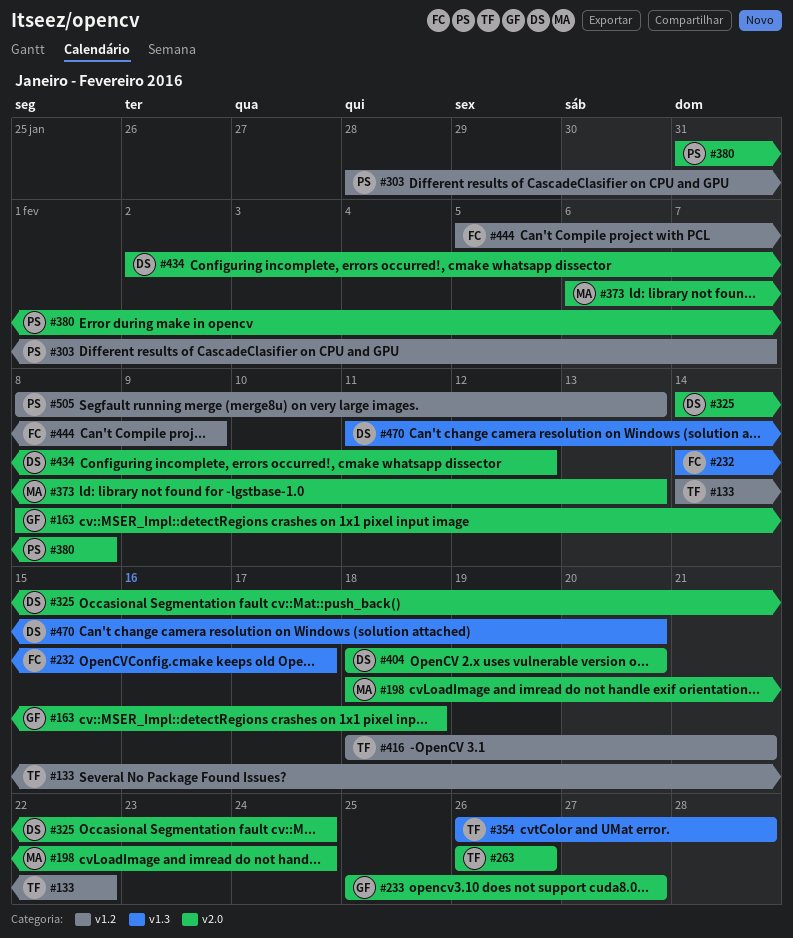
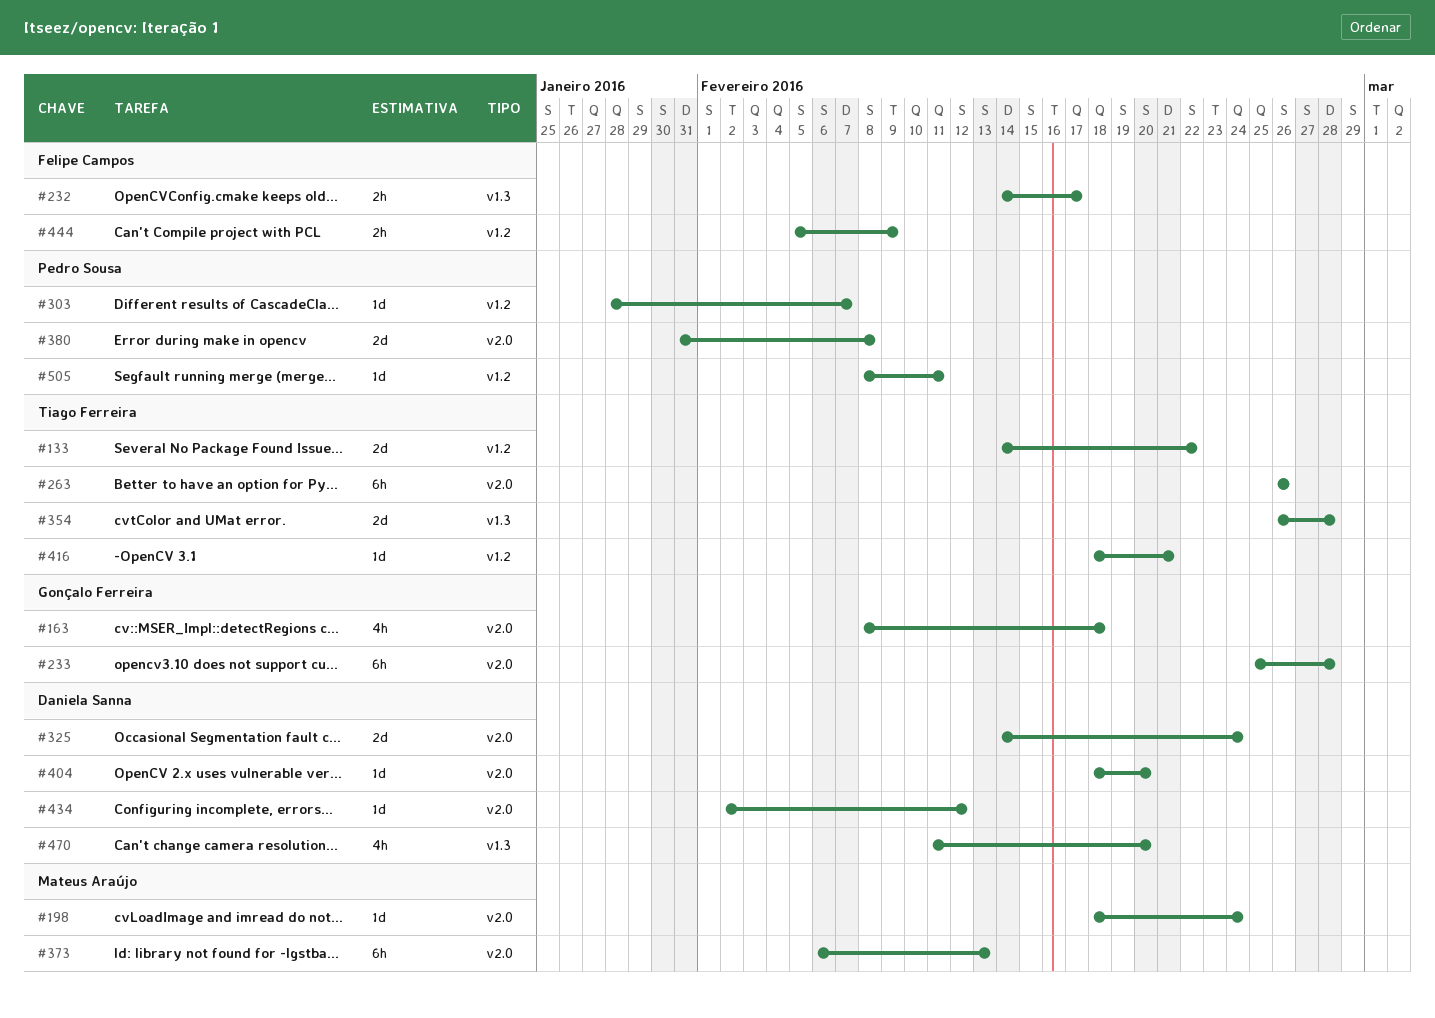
#233, due: Feb 27 -> Feb 28
#505, due: Feb 13 -> Feb 11

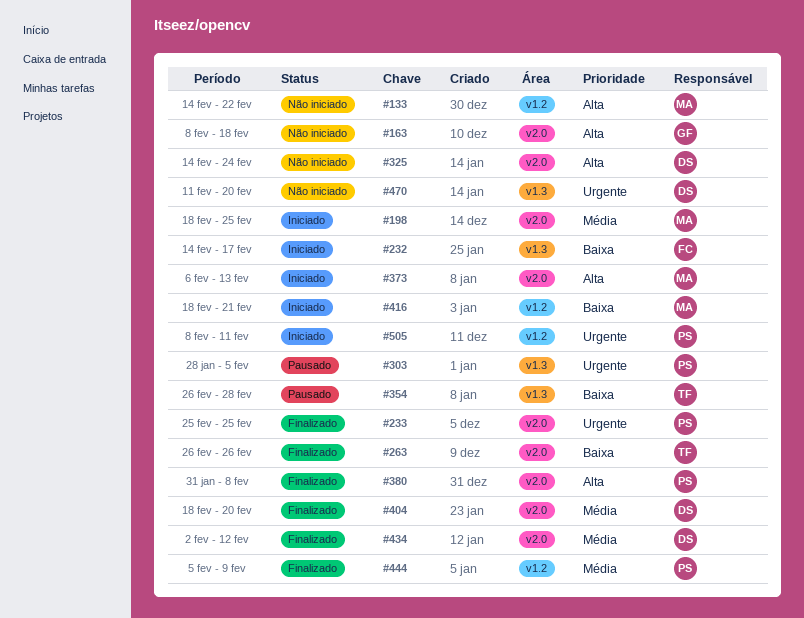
#133, owner: Tiago Ferreira -> Mateus Araújo
#198, due: Feb 24 -> Feb 25
#233, owner: Gonçalo Ferreira -> Pedro Sousa
#233, due: Feb 28 -> Feb 25
#303, label: v1.2 -> v1.3
#303, due: Feb 7 -> Feb 5
#416, owner: Tiago Ferreira -> Mateus Araújo
#444, owner: Felipe Campos -> Pedro Sousa

